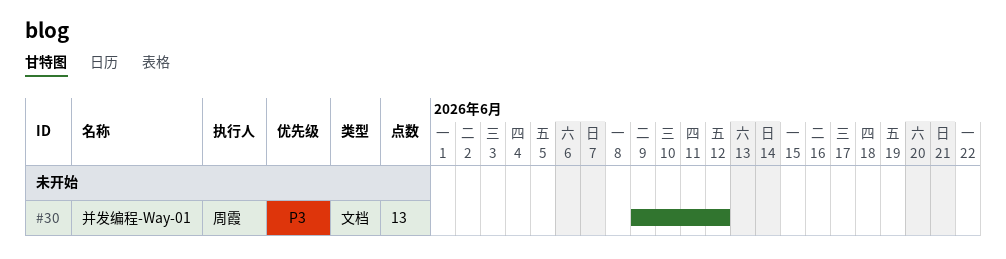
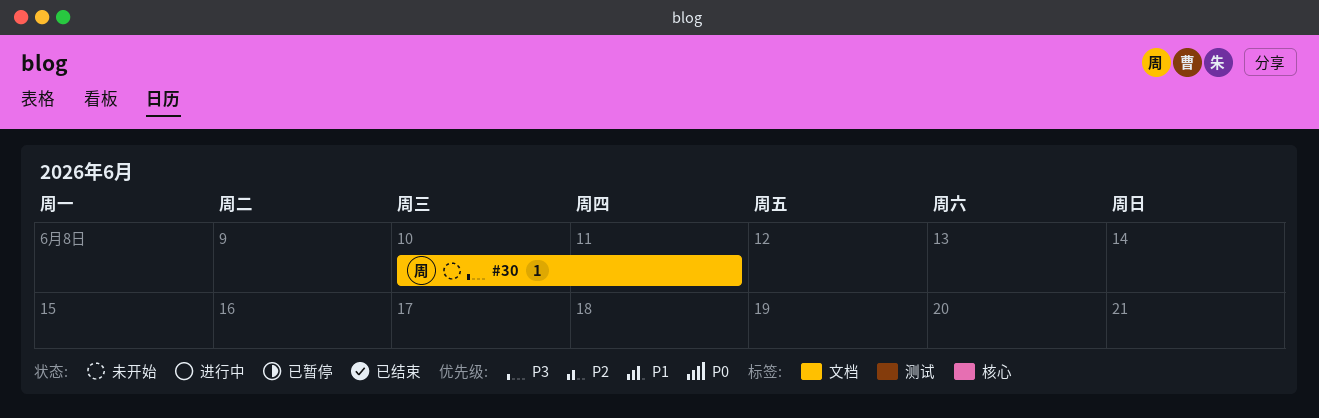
#30, estimate: 13 -> 1
#30, start: Jun 9 -> Jun 10
#30, due: Jun 12 -> Jun 11

